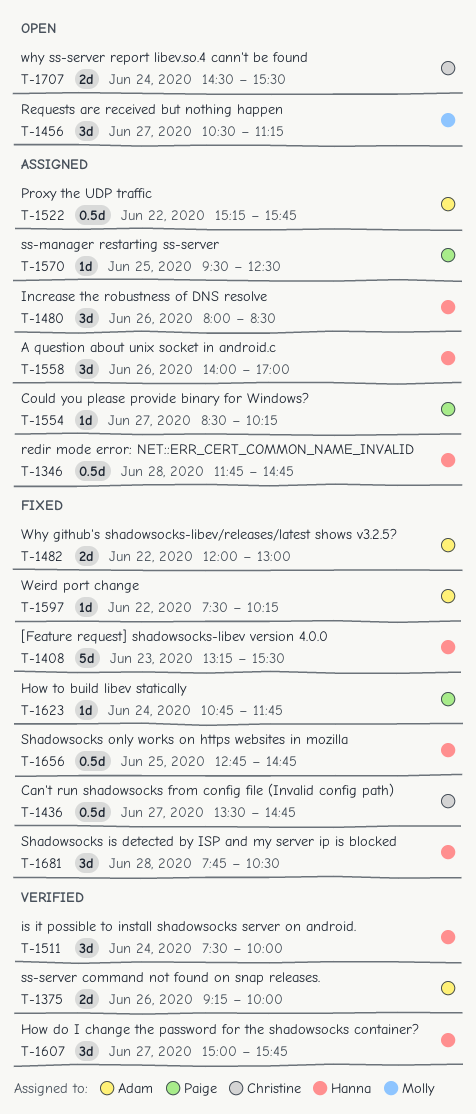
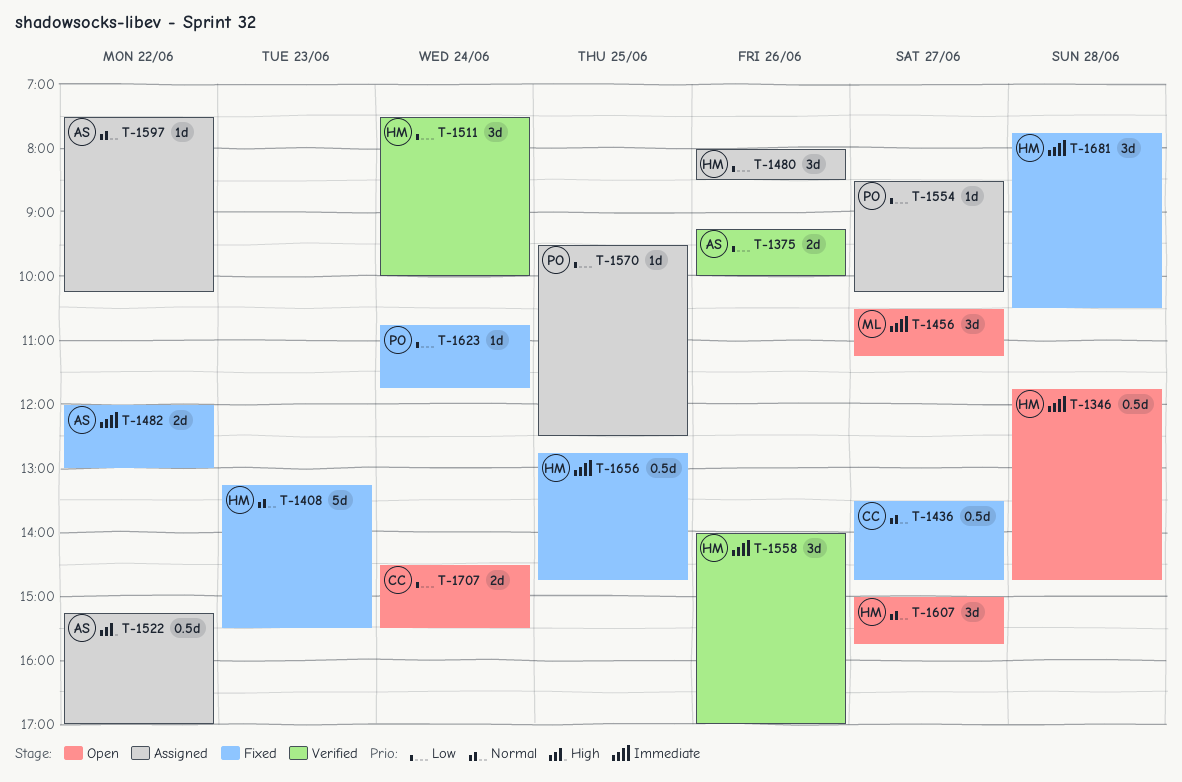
T-1346, status: Assigned -> Open
T-1522, ends: 15:45 -> 17:00
T-1558, status: Assigned -> Verified
T-1597, status: Fixed -> Assigned
T-1607, status: Verified -> Open

